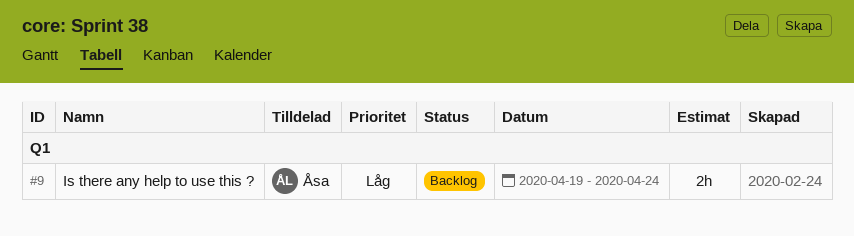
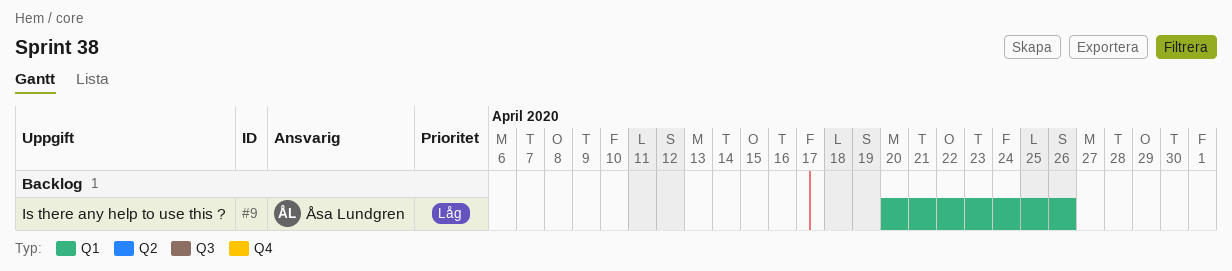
#9, start: Apr 19 -> Apr 20
#9, due: Apr 24 -> Apr 26

